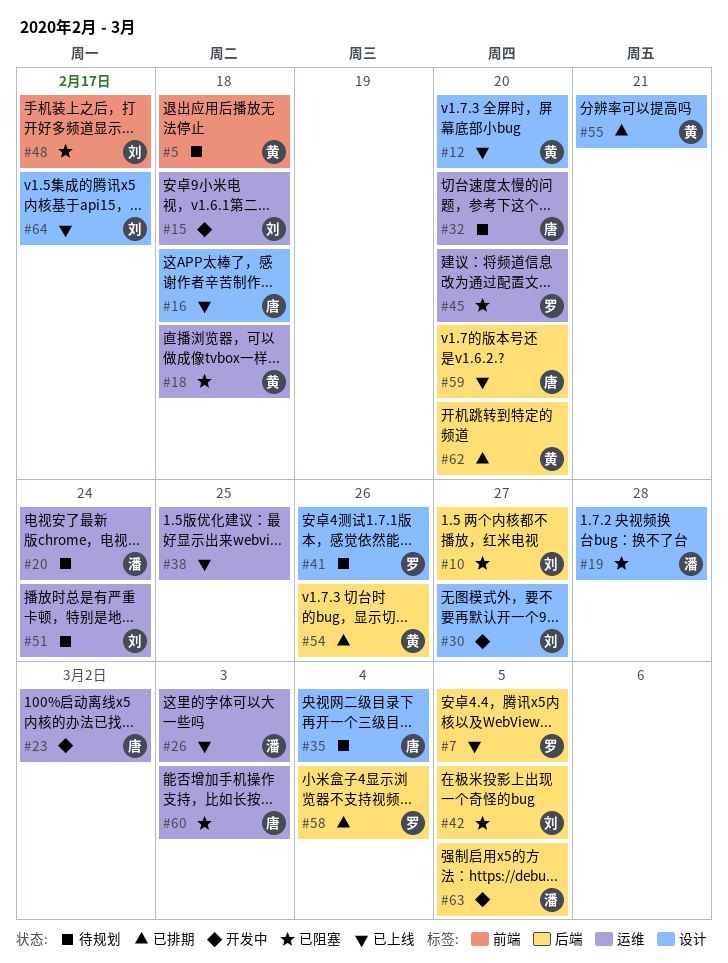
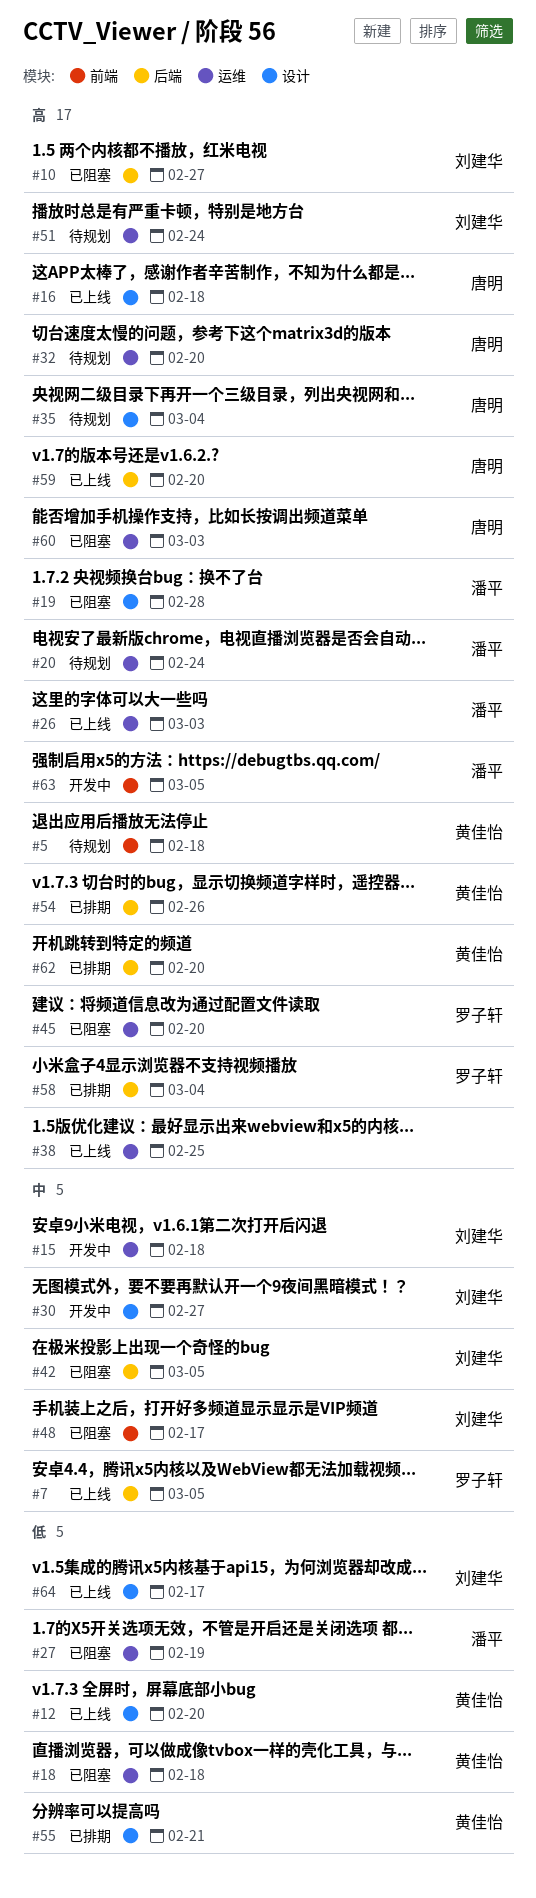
#23: present -> none
#27: none -> present
#41: present -> none
#63, label: 后端 -> 前端

